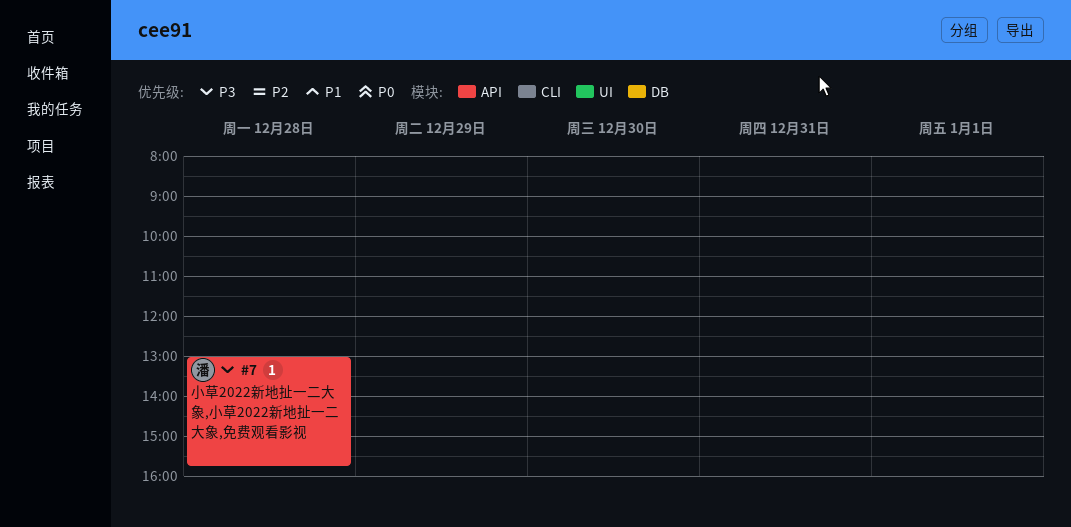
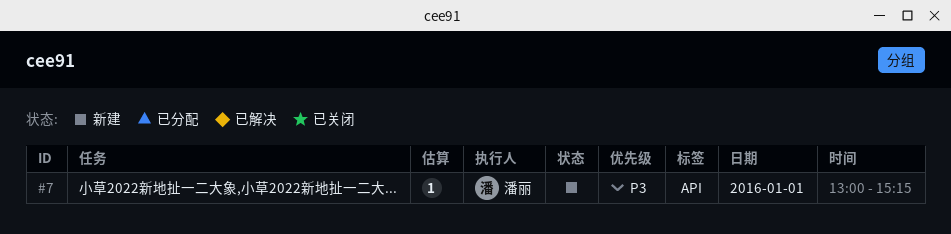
#7, day: Dec 28 -> Jan 1
#7, ends: 15:45 -> 15:15

